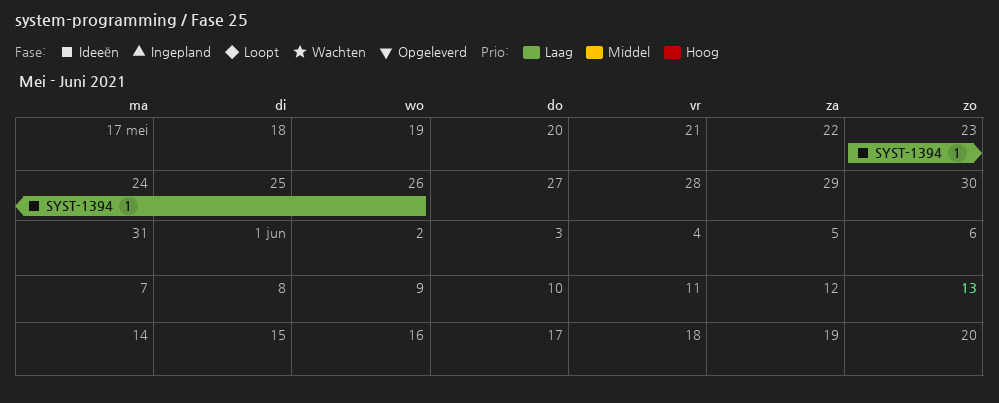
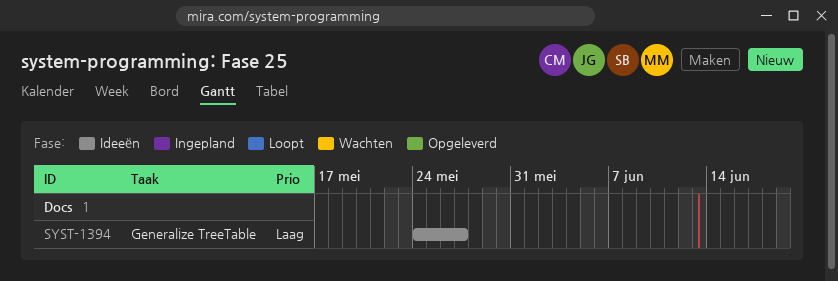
SYST-1394, start: May 23 -> May 24
SYST-1394, due: May 26 -> May 27

